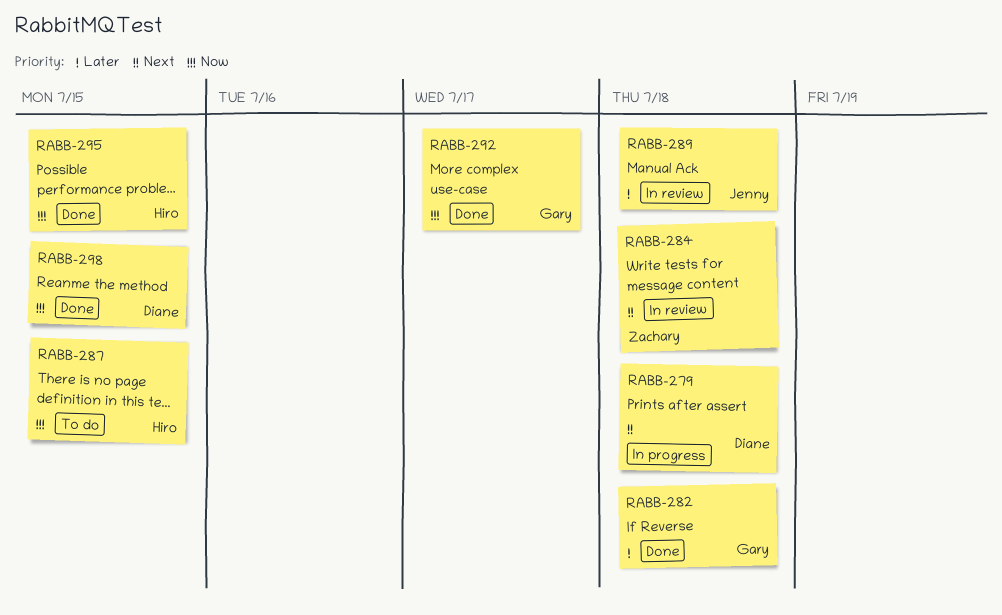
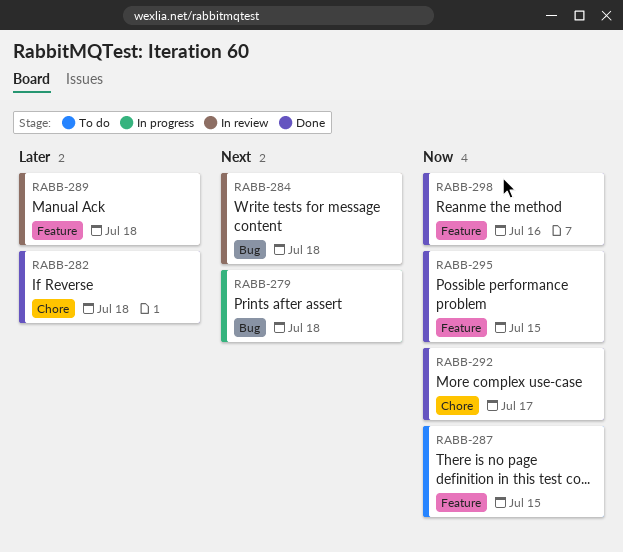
RABB-298, due: Jul 15 -> Jul 16

